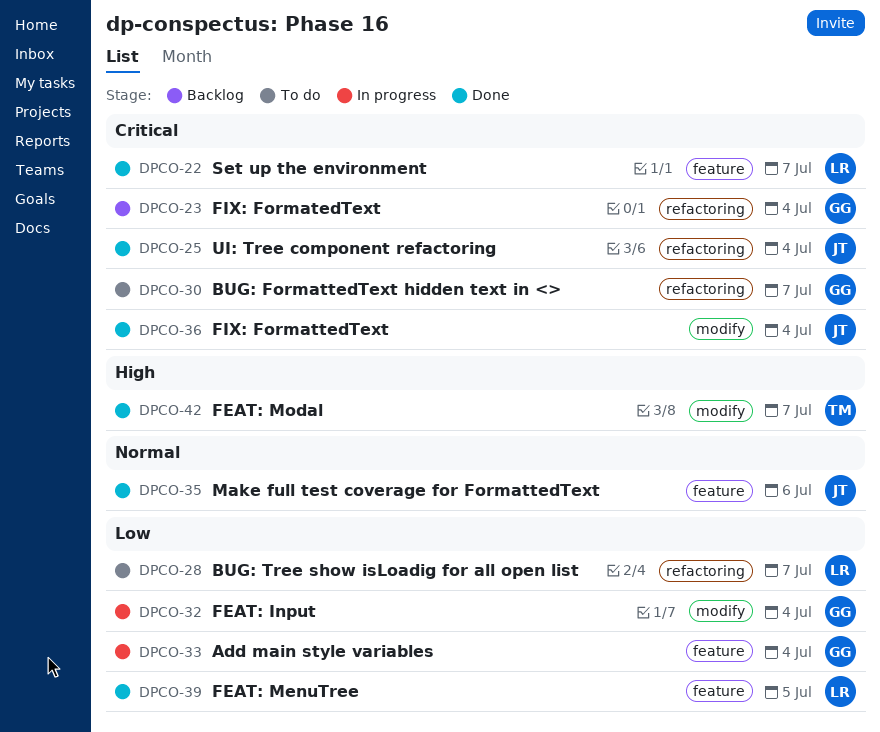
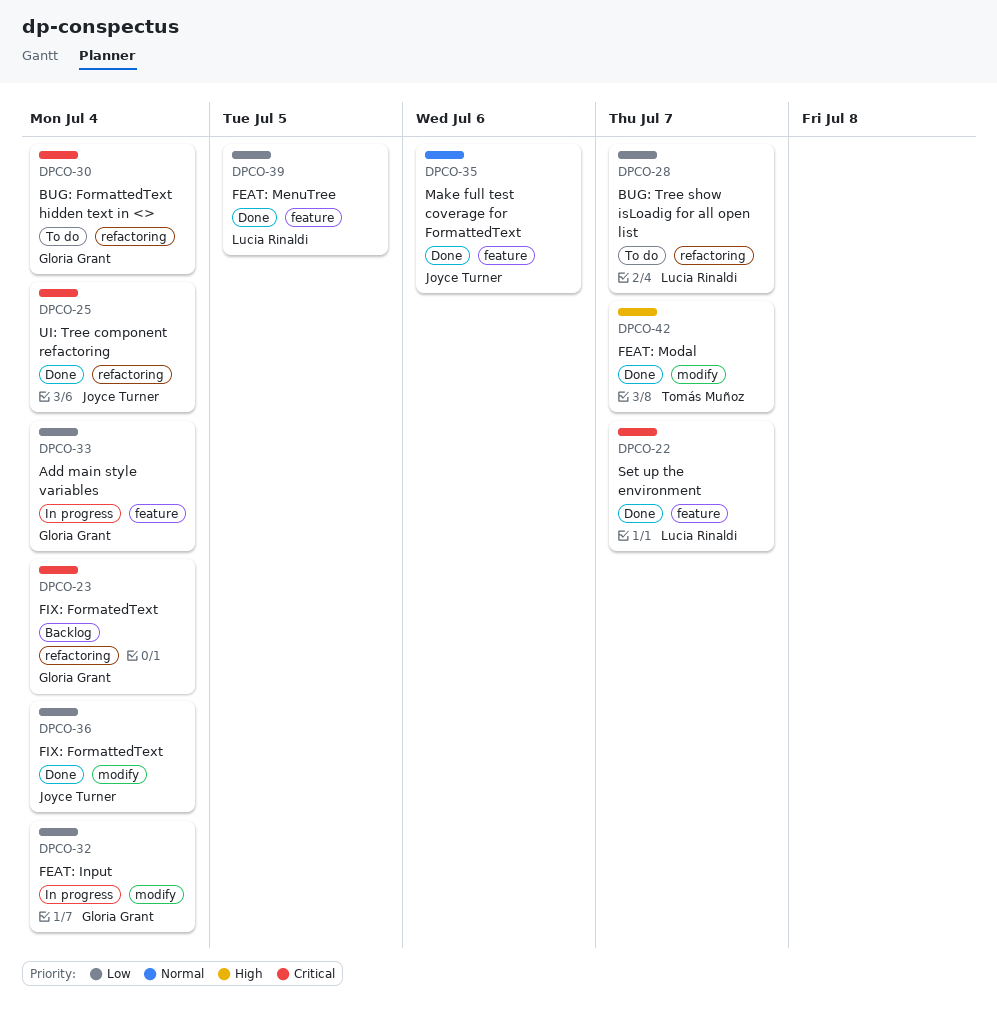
DPCO-30, due: Jul 7 -> Jul 4
DPCO-36, priority: Critical -> Low

